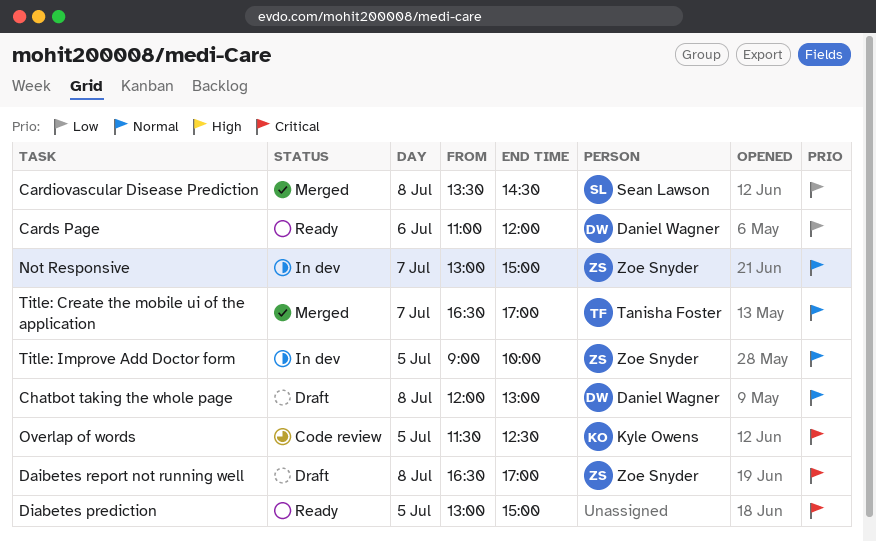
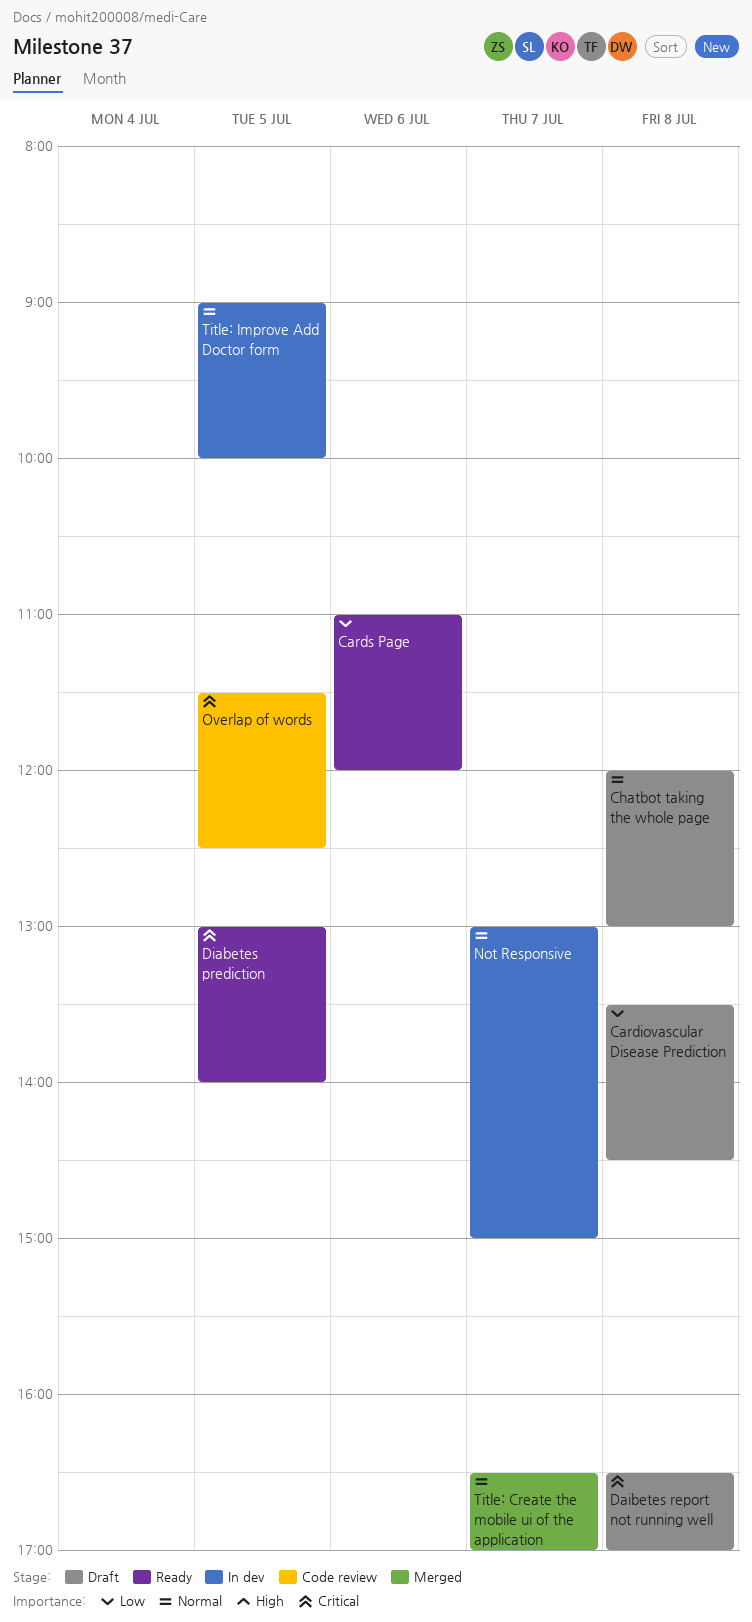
Cardiovascular Disease Prediction, status: Merged -> Draft
Diabetes prediction, ends: 15:00 -> 14:00

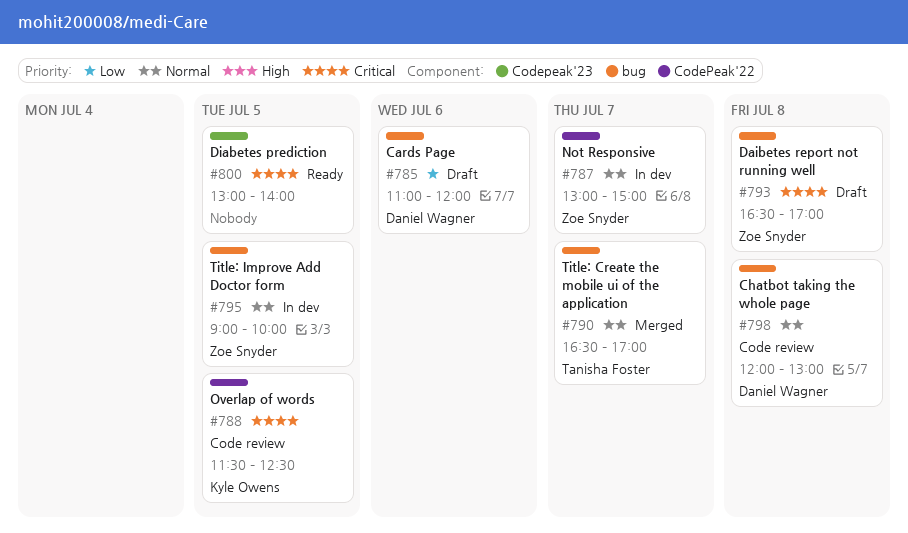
Cardiovascular Disease Prediction: present -> none
Cards Page, status: Ready -> Draft
Chatbot taking the whole page, status: Draft -> Code review

